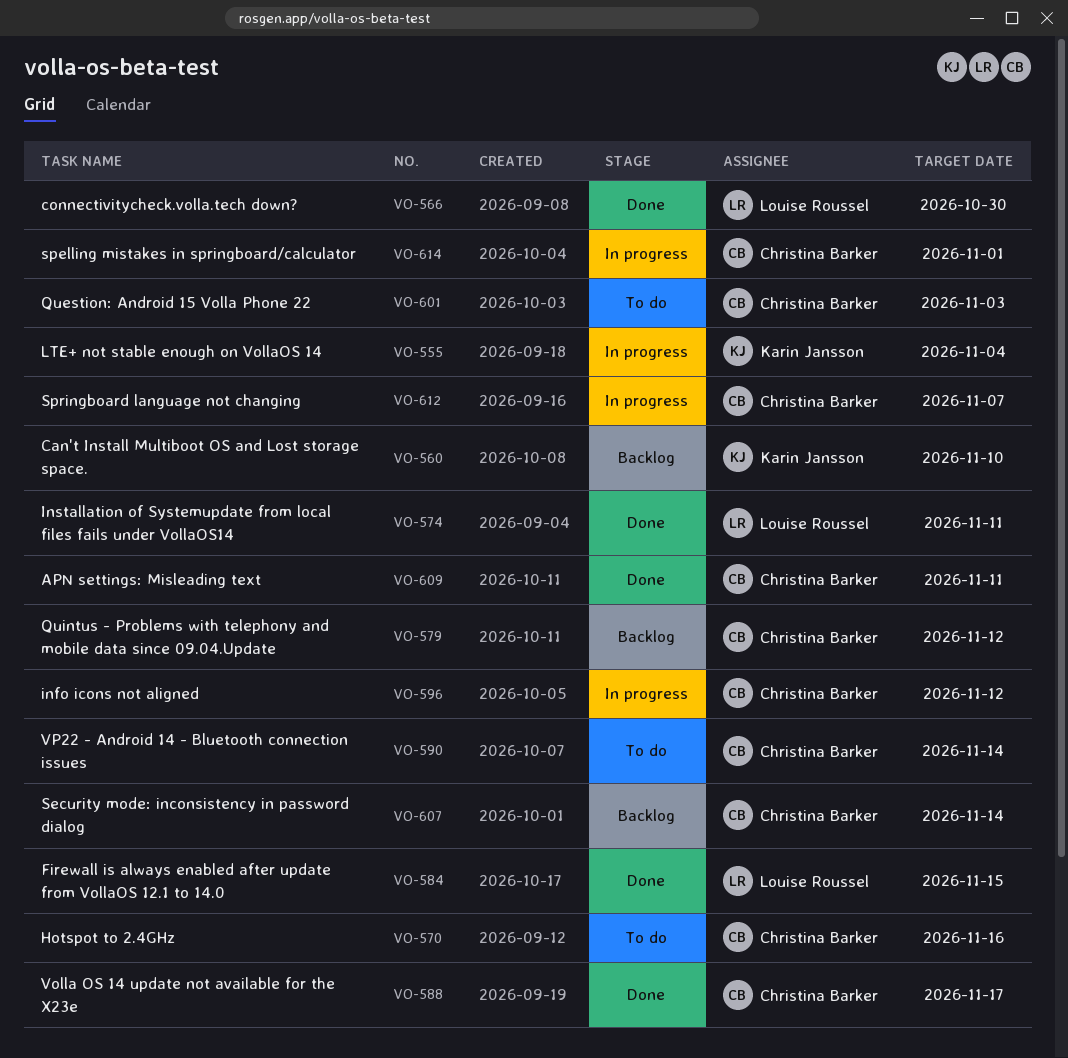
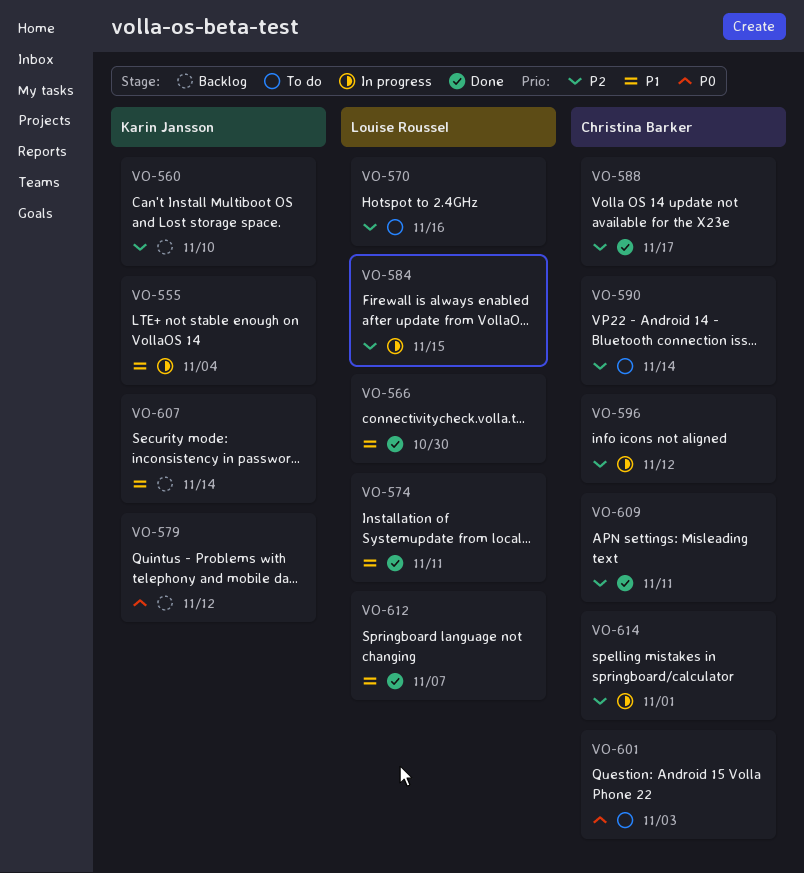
VO-570, owner: Christina Barker -> Louise Roussel
VO-579, owner: Christina Barker -> Karin Jansson
VO-584, status: Done -> In progress
VO-607, owner: Christina Barker -> Karin Jansson
VO-612, status: In progress -> Done
VO-612, owner: Christina Barker -> Louise Roussel

